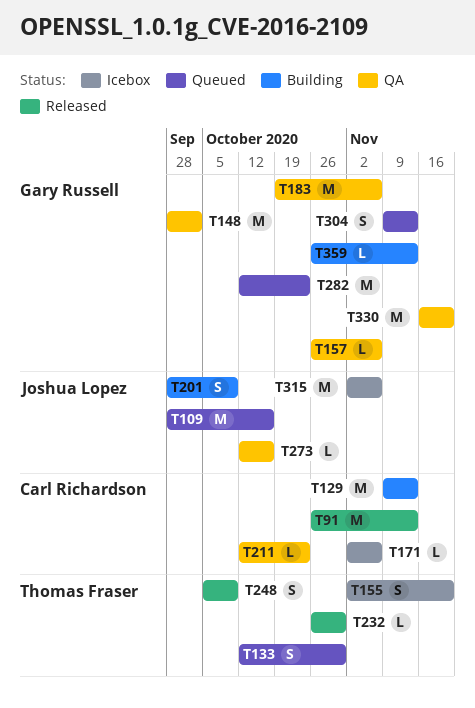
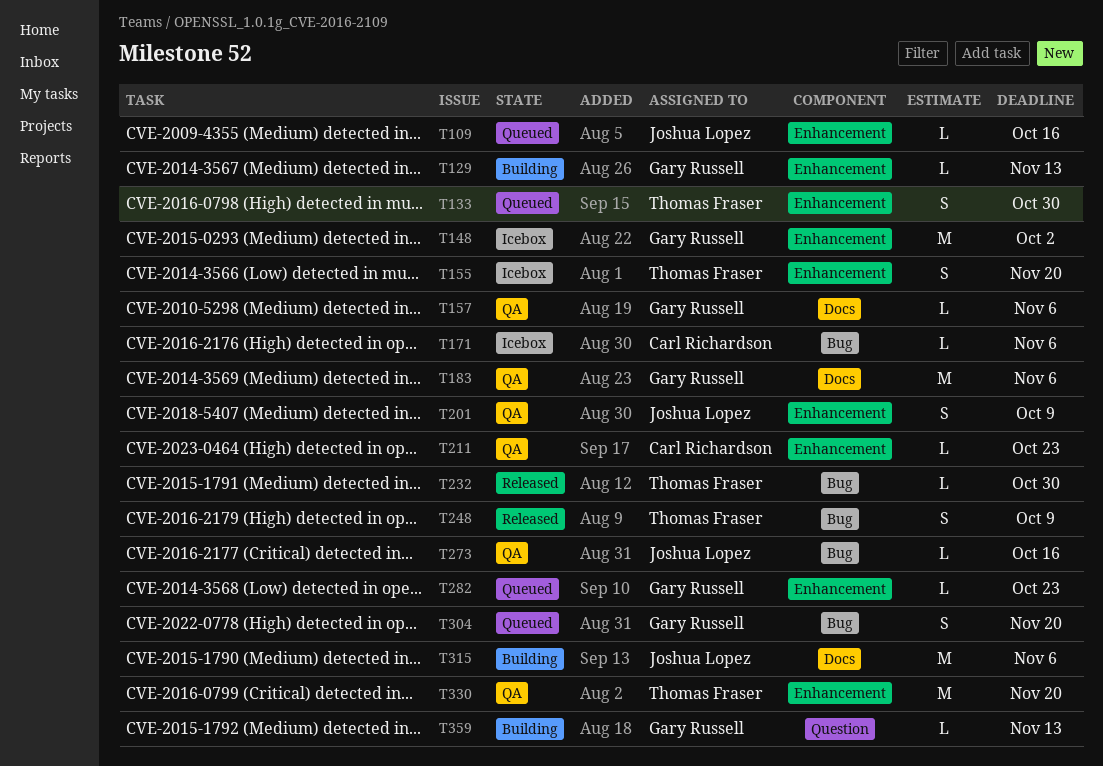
T91: present -> none
T109, estimate: M -> L
T129, owner: Carl Richardson -> Gary Russell
T129, estimate: M -> L
T148, status: QA -> Icebox
T201, status: Building -> QA
T282, estimate: M -> L
T304, due: Nov 13 -> Nov 20
T315, status: Icebox -> Building
T330, owner: Gary Russell -> Thomas Fraser

